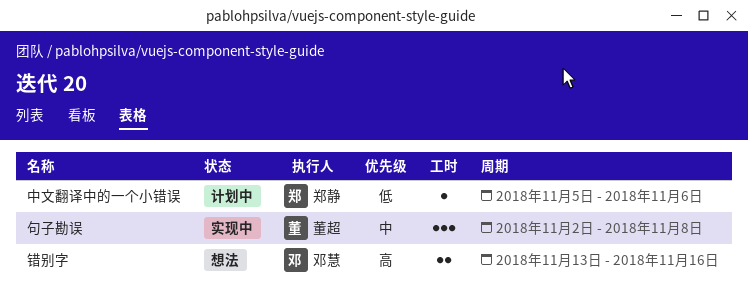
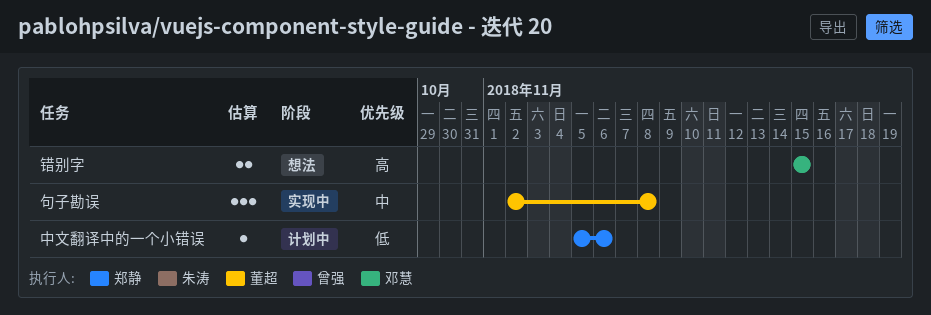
错别字, start: Nov 13 -> Nov 15
错别字, due: Nov 16 -> Nov 15

